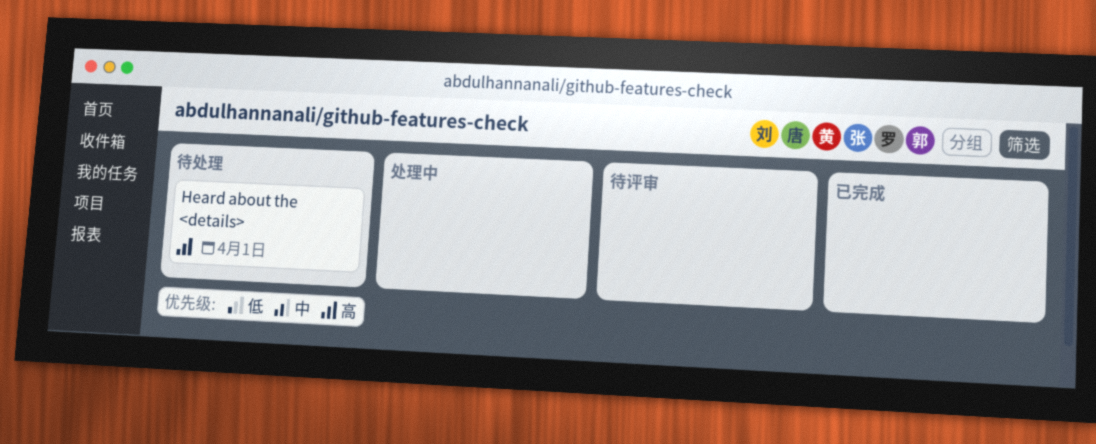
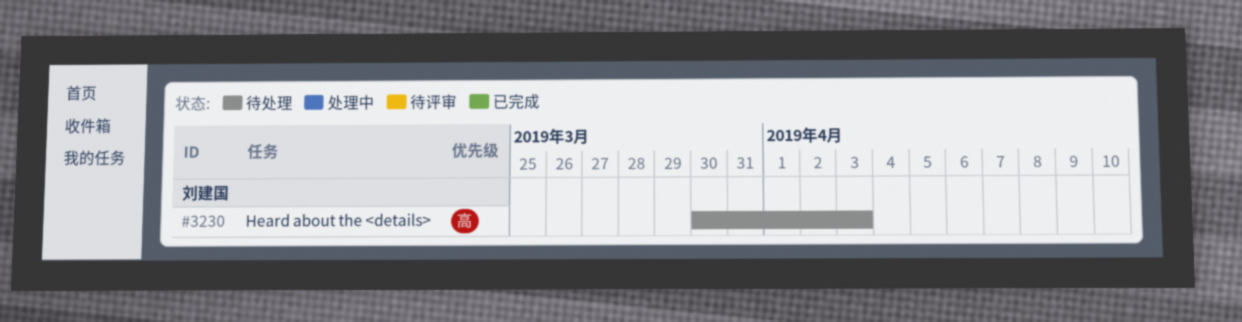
Heard about the <details>, due: Apr 1 -> Apr 3

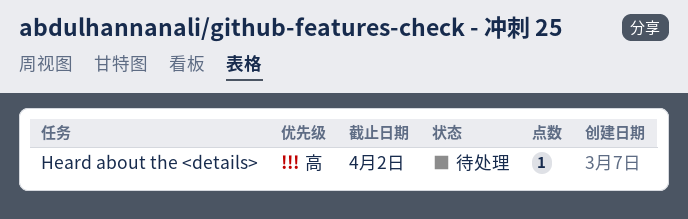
Heard about the <details>, due: Apr 3 -> Apr 2

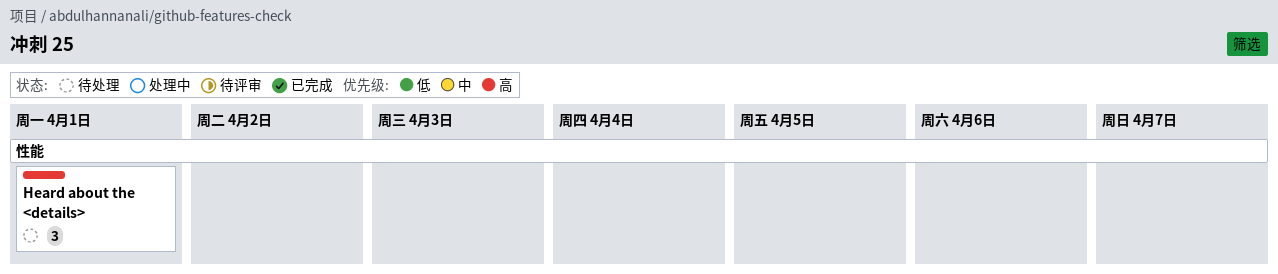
Heard about the <details>, estimate: 1 -> 3
Heard about the <details>, due: Apr 2 -> Apr 1

